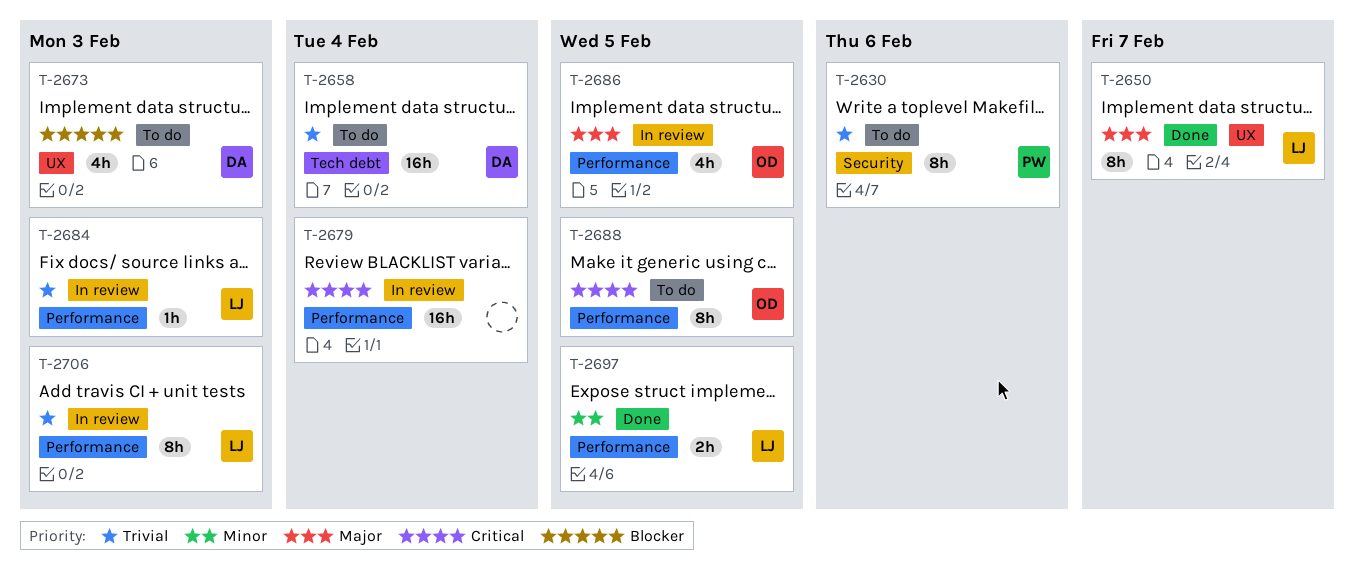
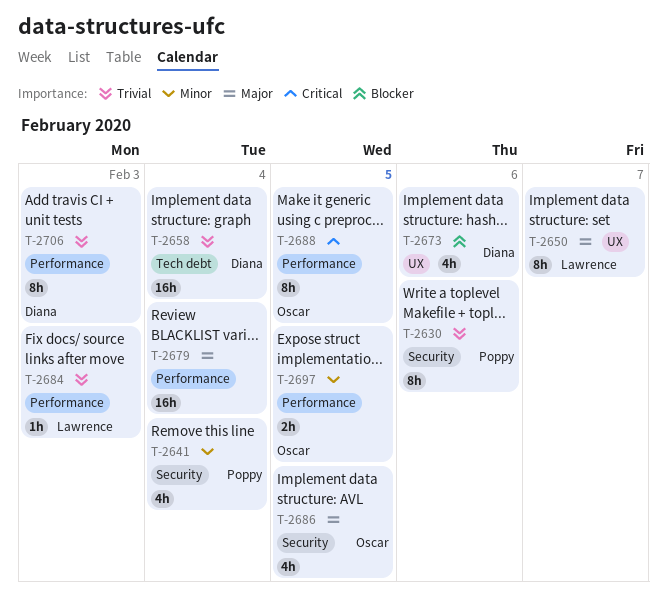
T-2641: none -> present
T-2673, due: Feb 3 -> Feb 6
T-2679, priority: Critical -> Major
T-2686, label: Performance -> Security
T-2697, owner: Lawrence -> Oscar
T-2706, owner: Lawrence -> Diana

